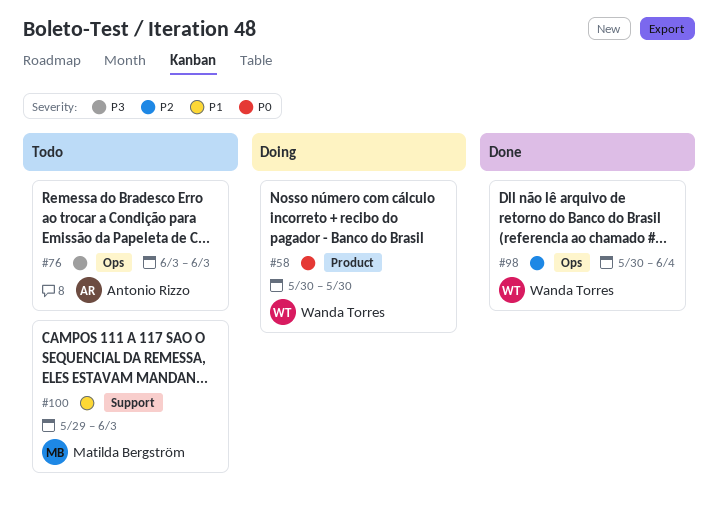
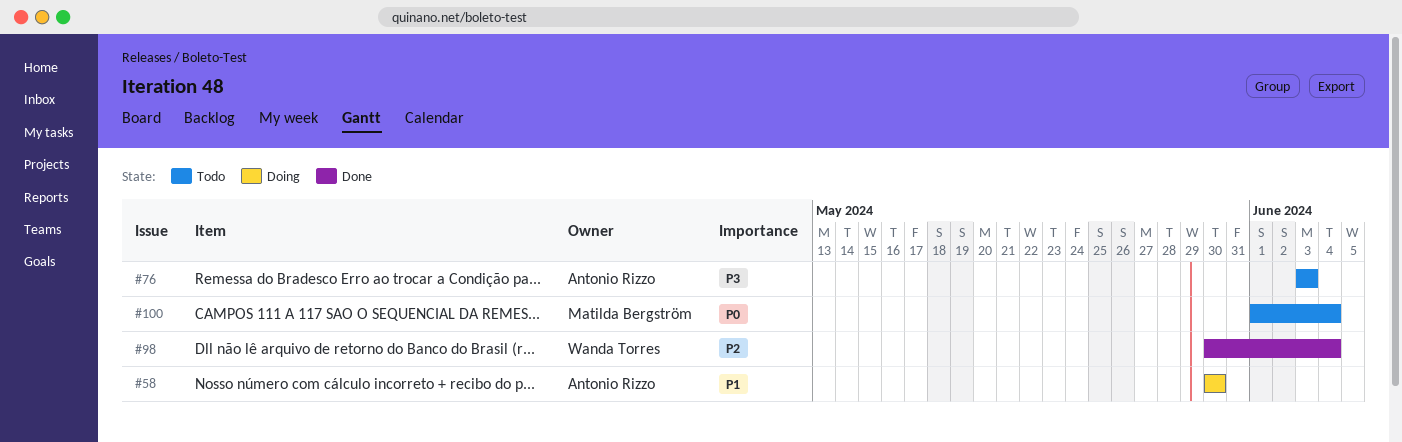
#58, owner: Wanda Torres -> Antonio Rizzo
#58, priority: P0 -> P1
#100, priority: P1 -> P0
#100, start: May 29 -> Jun 1
#100, due: Jun 3 -> Jun 4

